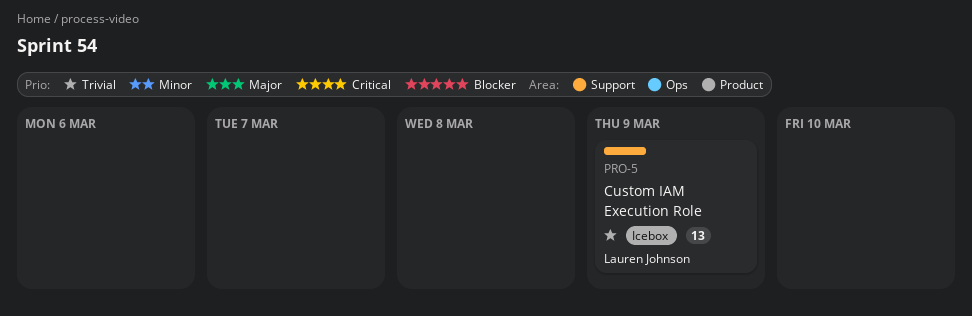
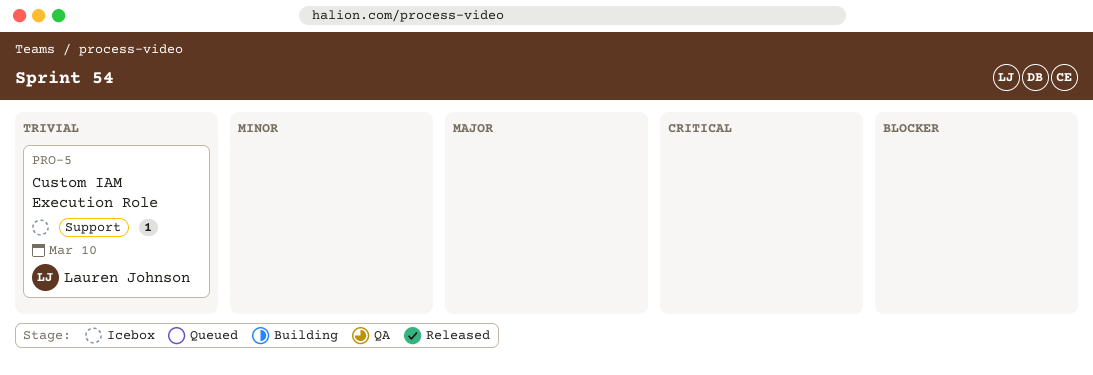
PRO-5, estimate: 13 -> 1
PRO-5, due: Mar 9 -> Mar 10

